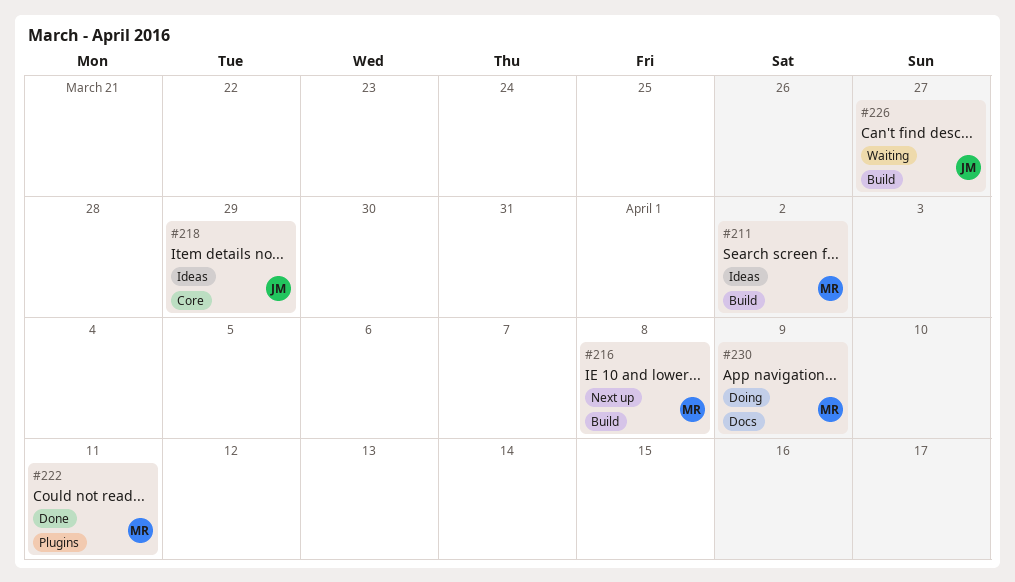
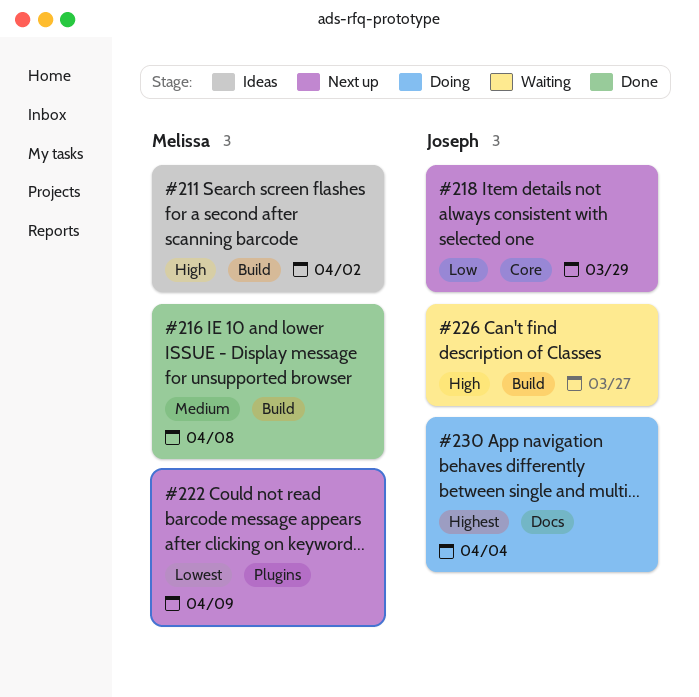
#216, status: Next up -> Done
#218, status: Ideas -> Next up
#222, status: Done -> Next up
#222, due: Apr 11 -> Apr 9
#230, owner: Melissa -> Joseph
#230, due: Apr 9 -> Apr 4

